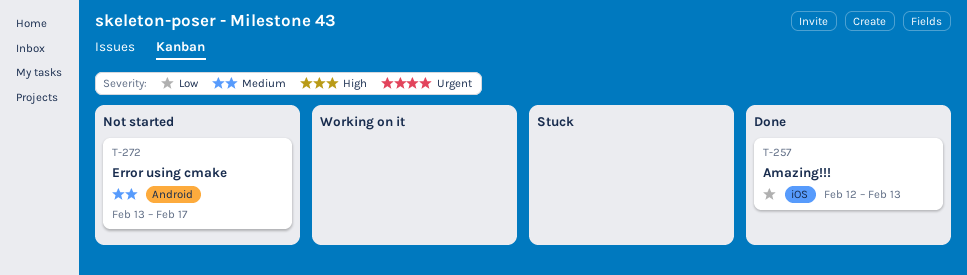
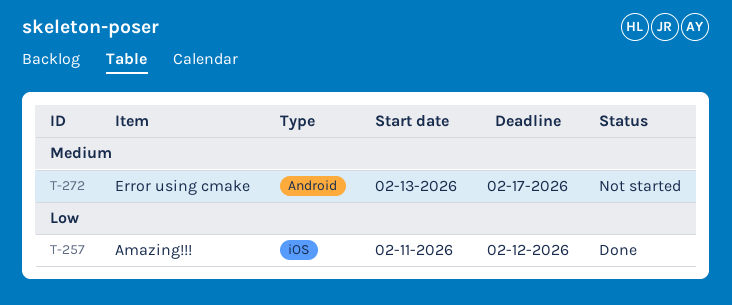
T-257, start: Feb 12 -> Feb 11
T-257, due: Feb 13 -> Feb 12

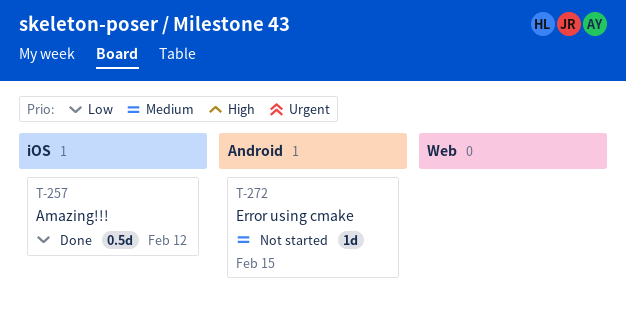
T-272, due: Feb 17 -> Feb 15

